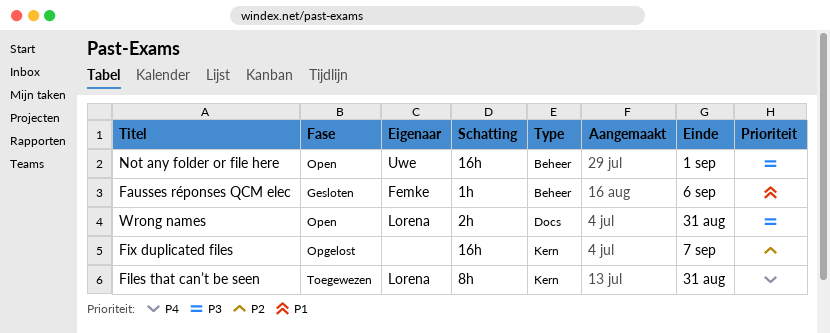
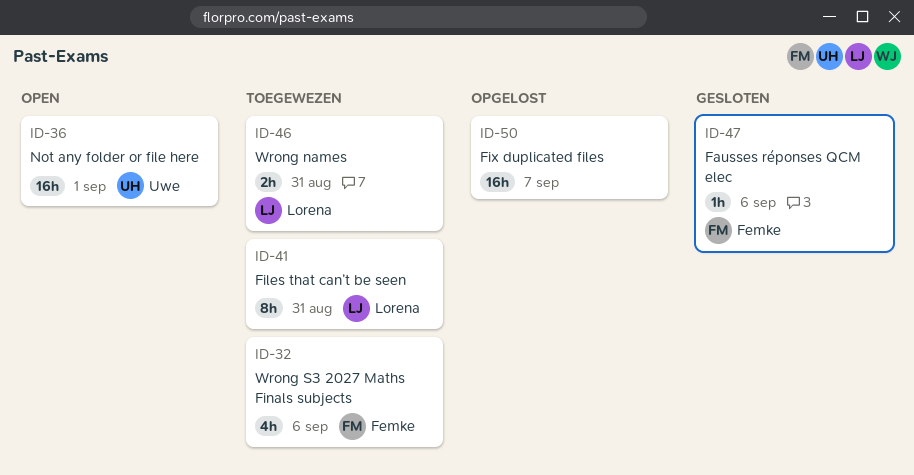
Wrong names, status: Open -> Toegewezen
Wrong S3 2027 Maths Finals subjects: none -> present

